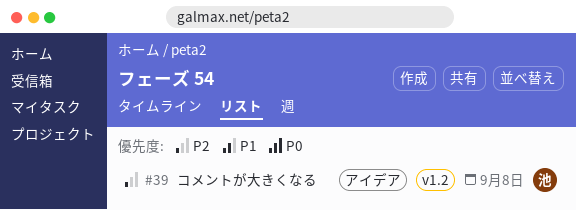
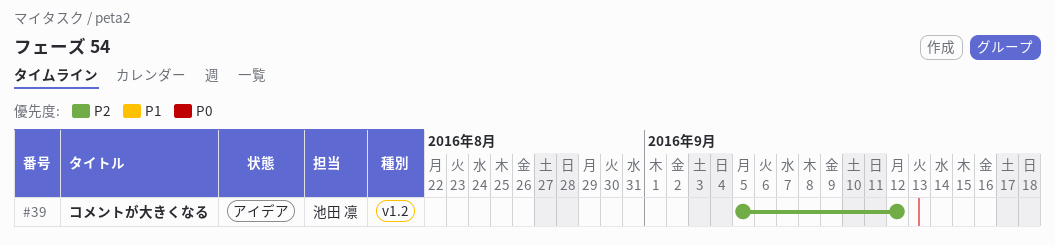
#39, due: Sep 8 -> Sep 12

